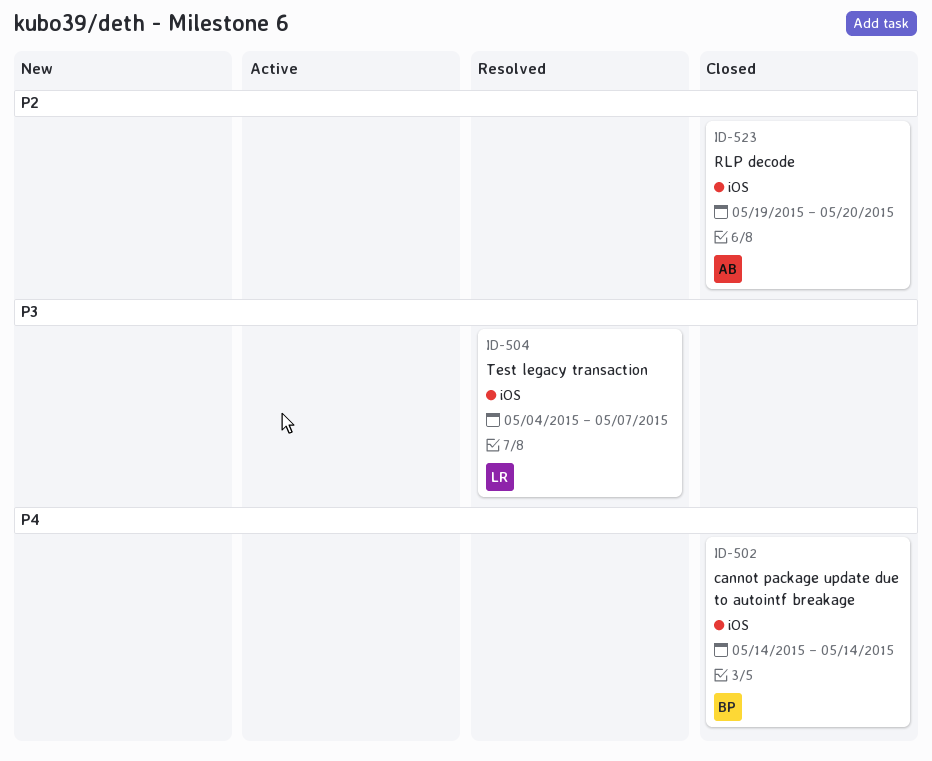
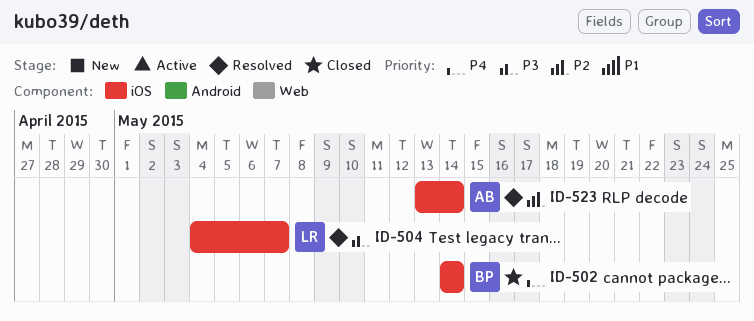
ID-523, status: Closed -> Resolved
ID-523, start: May 19 -> May 13
ID-523, due: May 20 -> May 14

